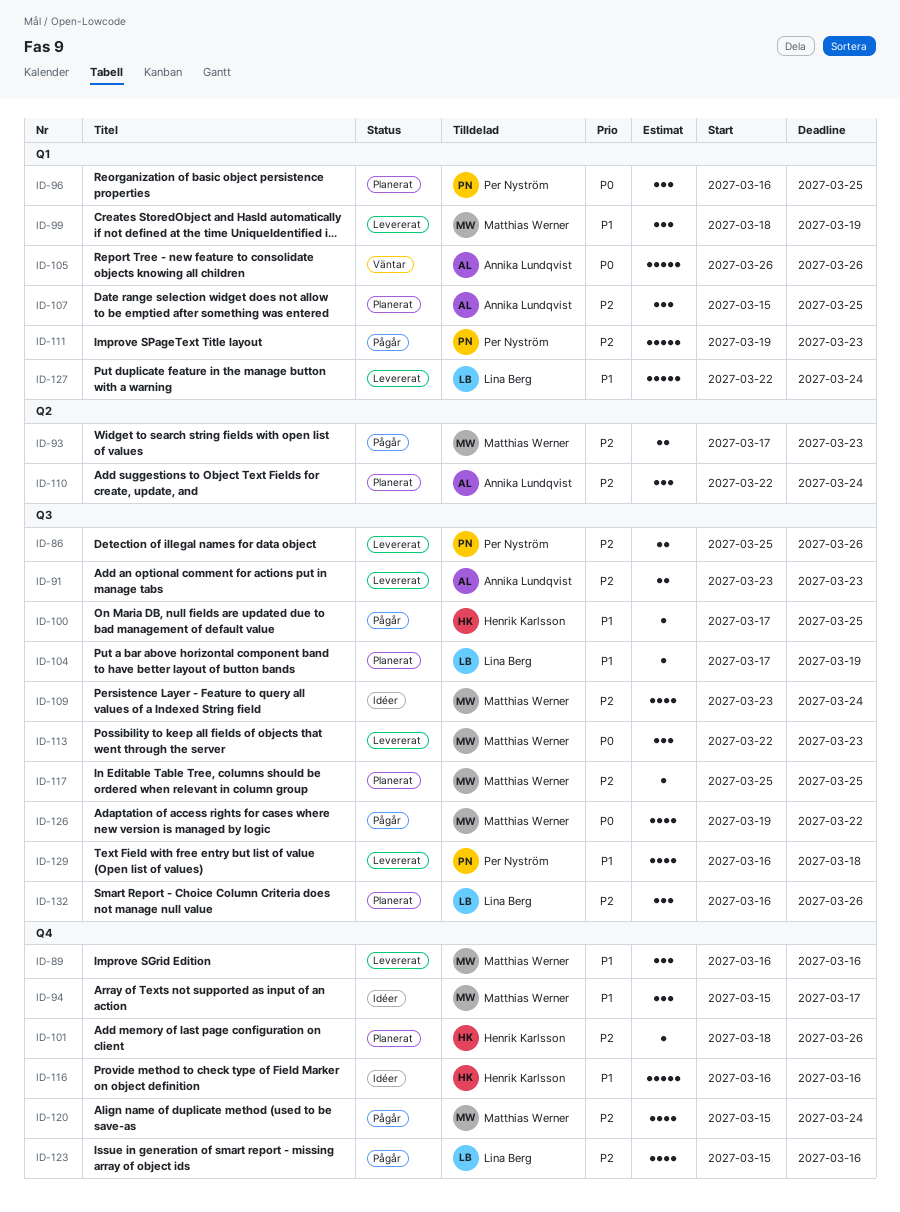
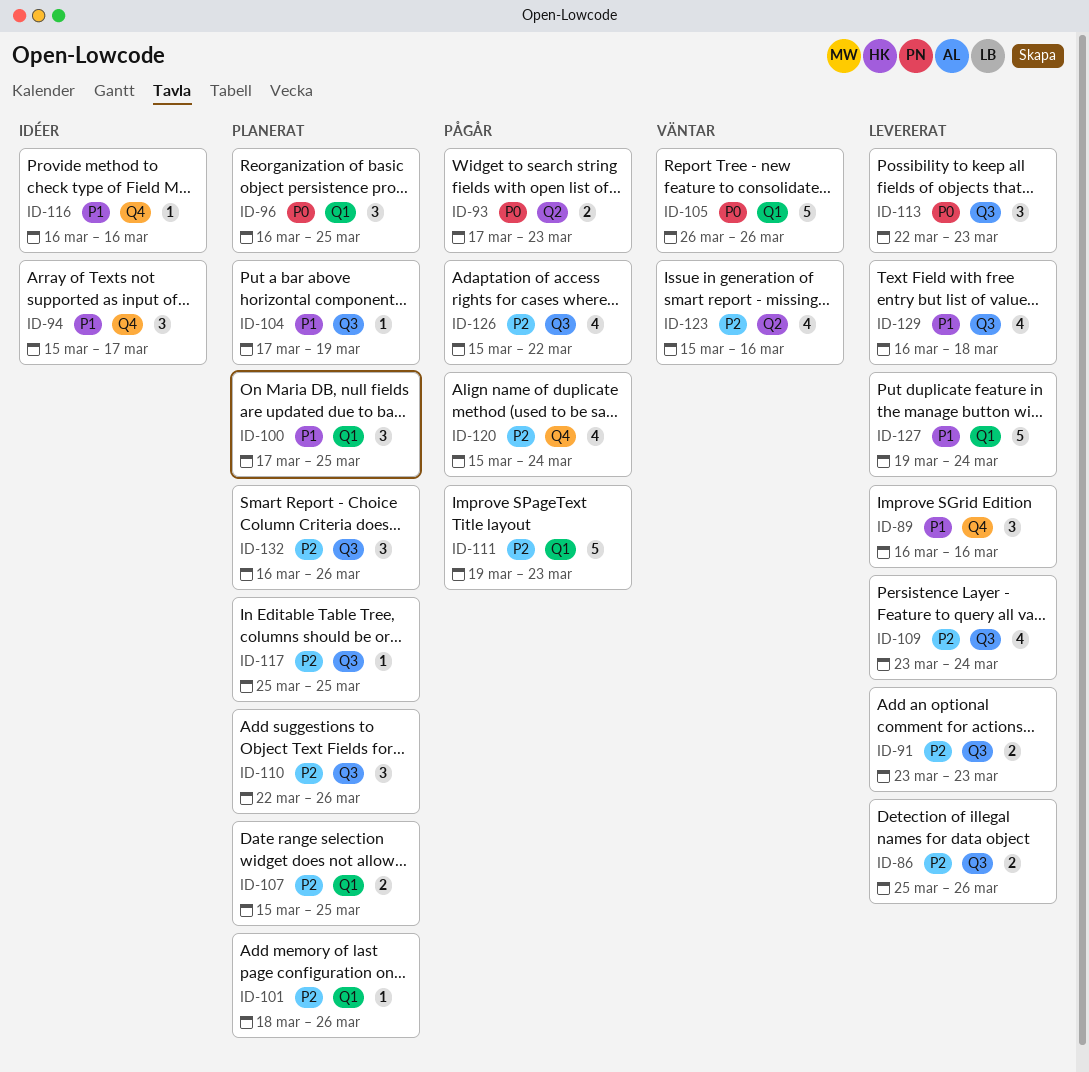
ID-93, priority: P2 -> P0
ID-99: present -> none
ID-100, status: Pågår -> Planerat
ID-100, label: Q3 -> Q1
ID-100, estimate: 1 -> 3
ID-101, label: Q4 -> Q1
ID-107, estimate: 3 -> 2
ID-109, status: Idéer -> Levererat
ID-110, label: Q2 -> Q3
ID-110, due: Mar 24 -> Mar 26
ID-116, estimate: 5 -> 1
ID-123, status: Pågår -> Väntar
ID-123, label: Q4 -> Q2
ID-126, priority: P0 -> P2
ID-126, start: Mar 19 -> Mar 15
ID-127, start: Mar 22 -> Mar 19

